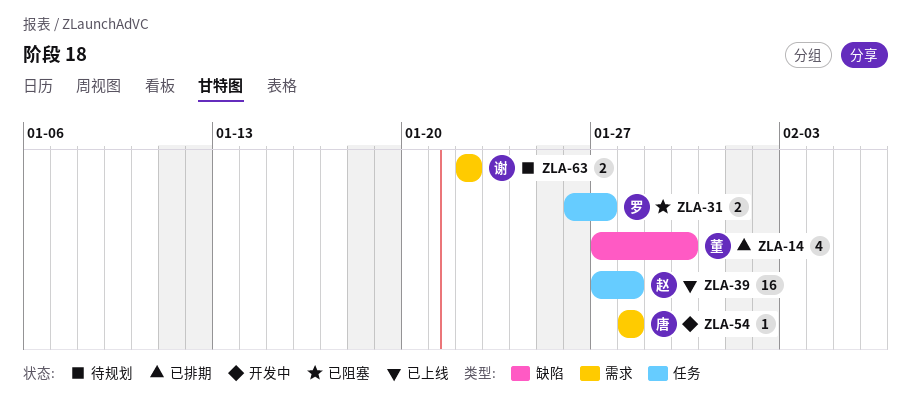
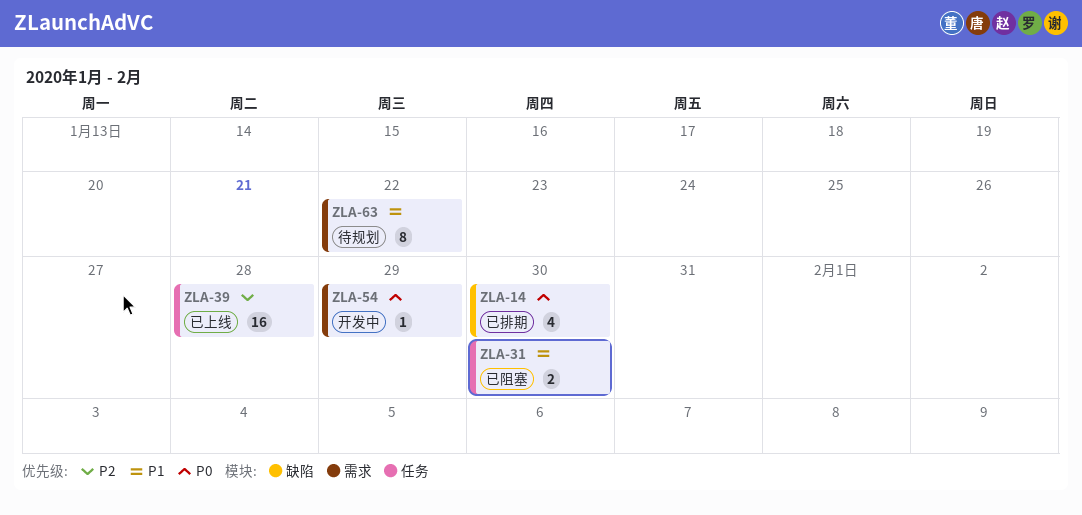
ZLA-31, due: Jan 27 -> Jan 30
ZLA-54, due: Jan 28 -> Jan 29
ZLA-63, estimate: 2 -> 8

